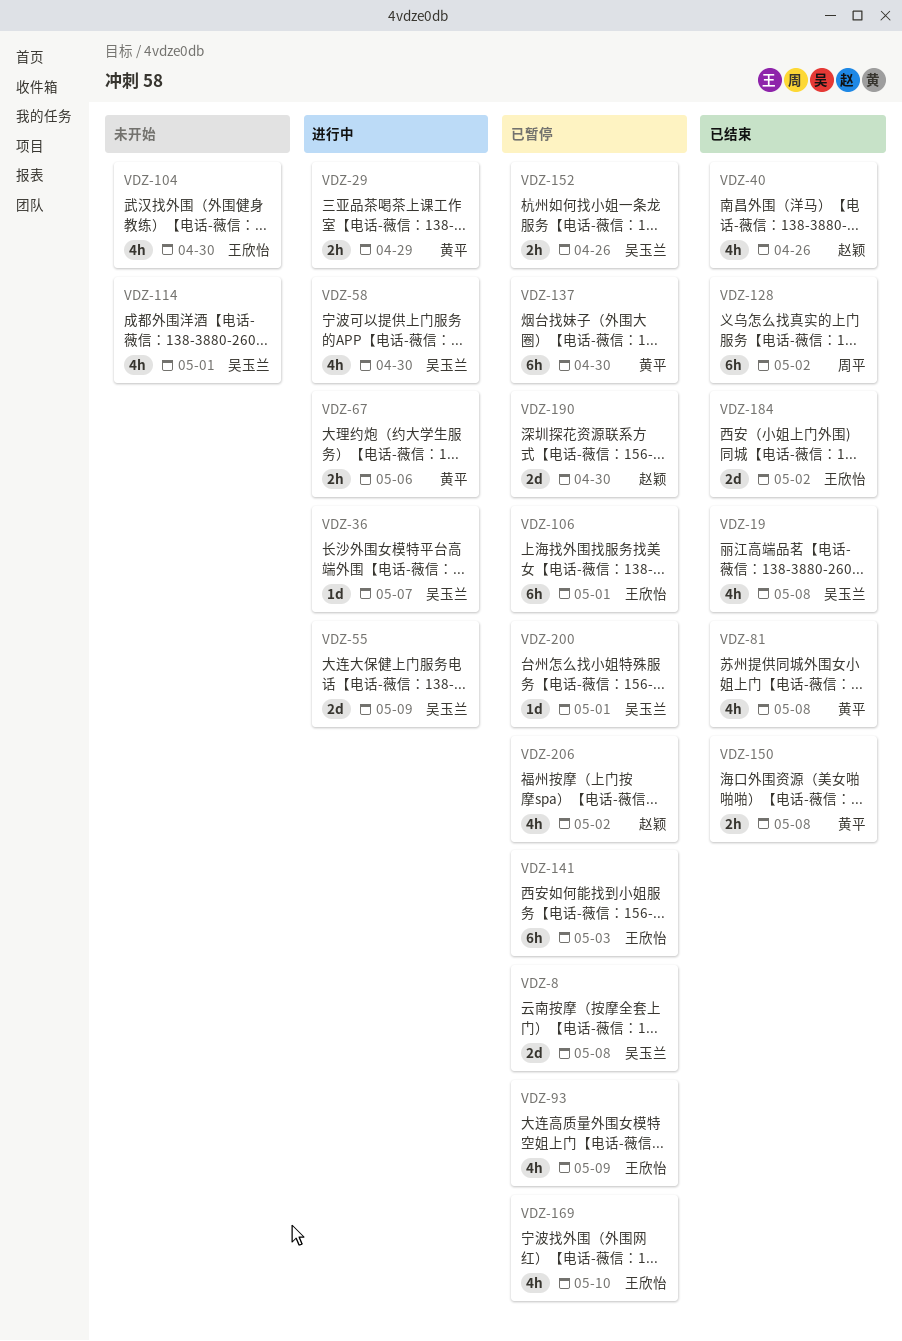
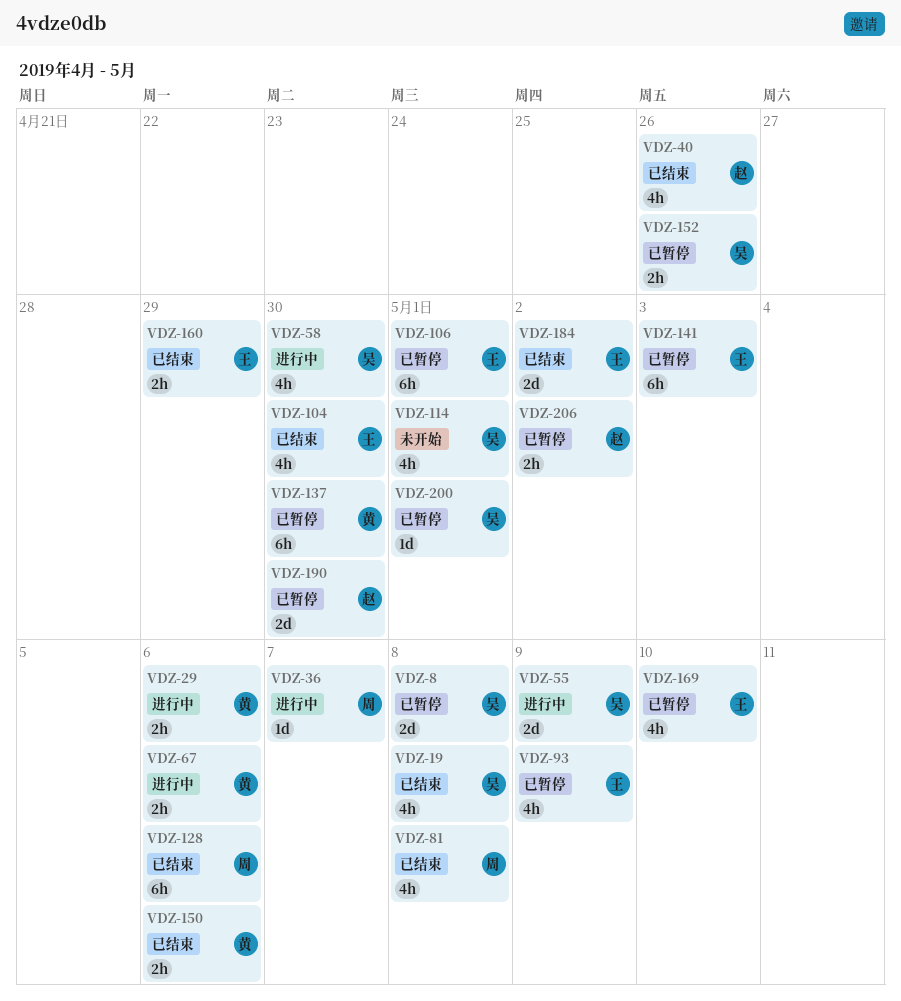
VDZ-29, due: Apr 29 -> May 6
VDZ-36, owner: 吴玉兰 -> 周平
VDZ-81, owner: 黄平 -> 周平
VDZ-104, status: 未开始 -> 已结束
VDZ-128, due: May 2 -> May 6
VDZ-150, due: May 8 -> May 6
VDZ-160: none -> present
VDZ-206, estimate: 4h -> 2h

